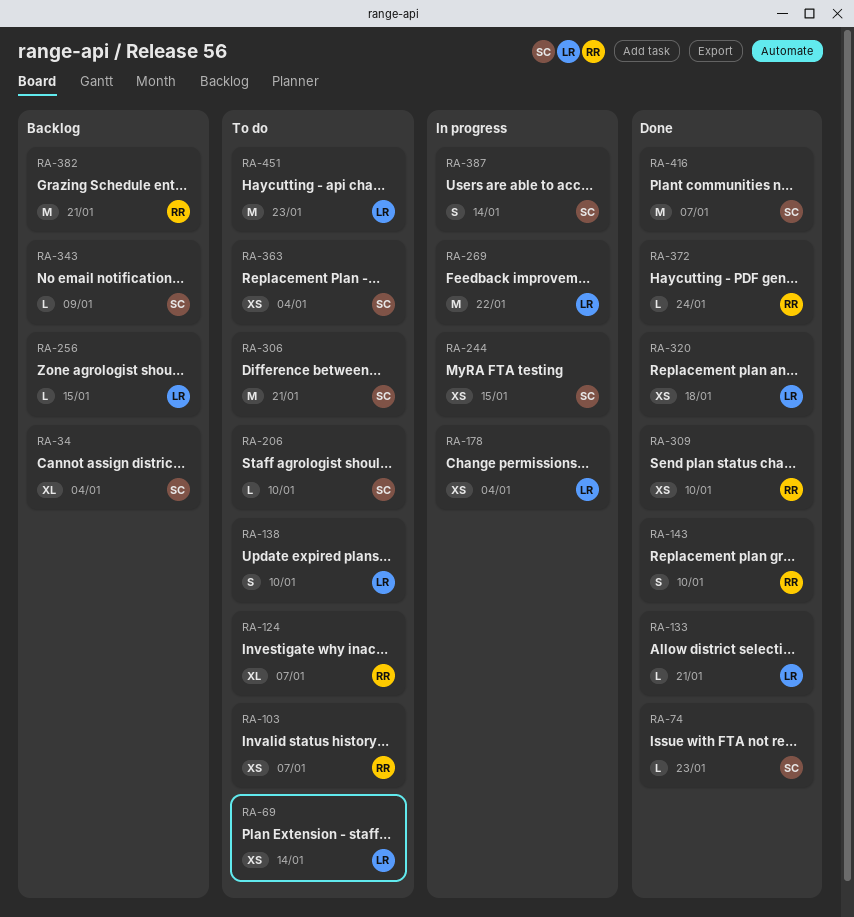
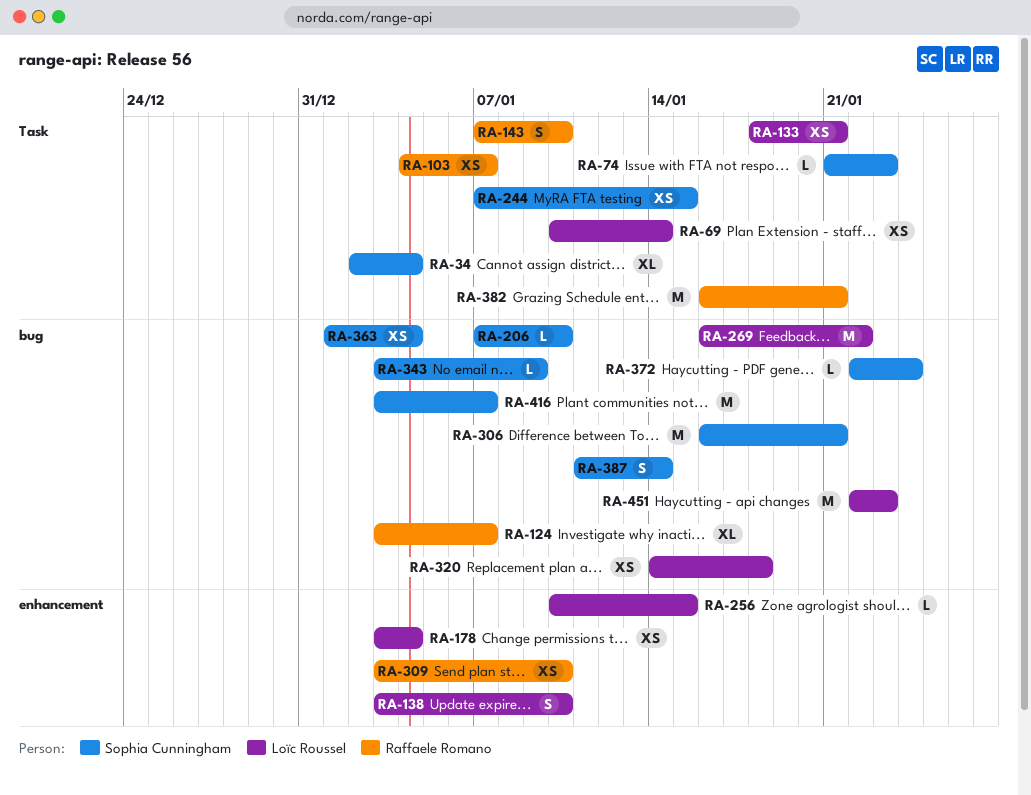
RA-133, estimate: L -> XS
RA-372, owner: Raffaele Romano -> Sophia Cunningham

